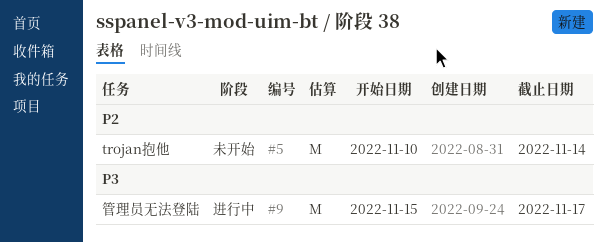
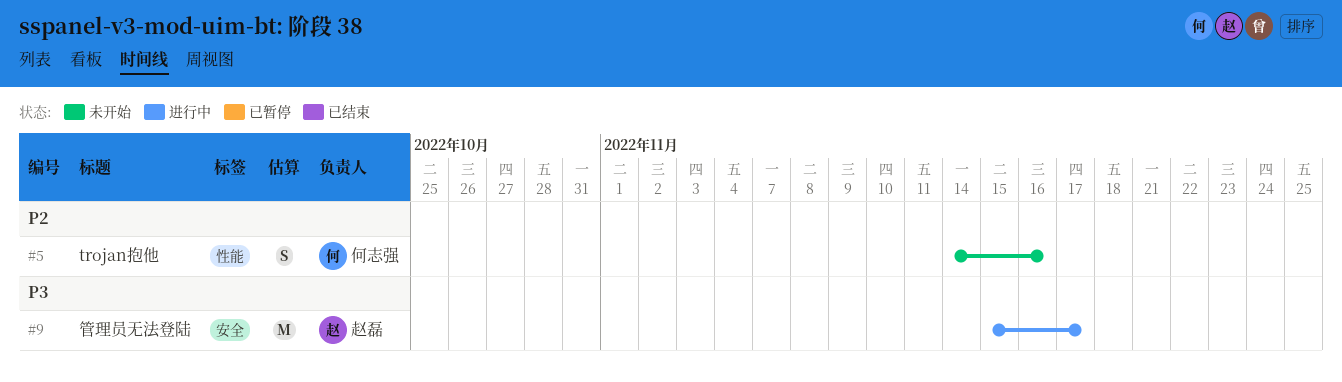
#5, estimate: M -> S
#5, start: Nov 10 -> Nov 14
#5, due: Nov 14 -> Nov 16

